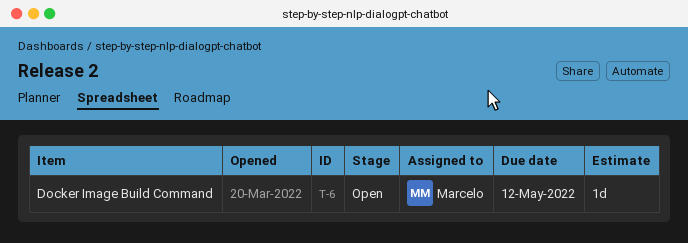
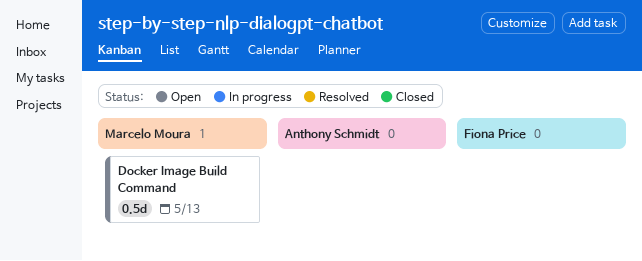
Docker Image Build Command, estimate: 1d -> 0.5d
Docker Image Build Command, due: May 12 -> May 13

